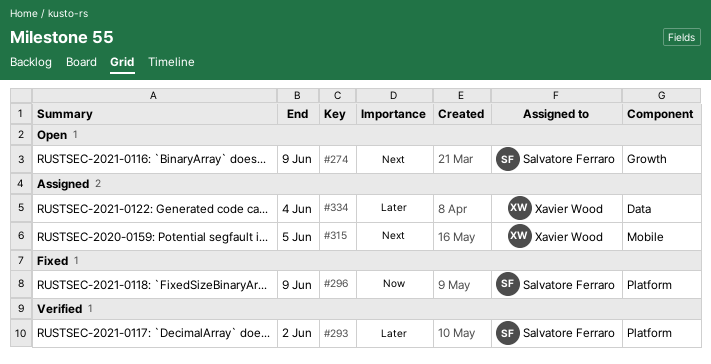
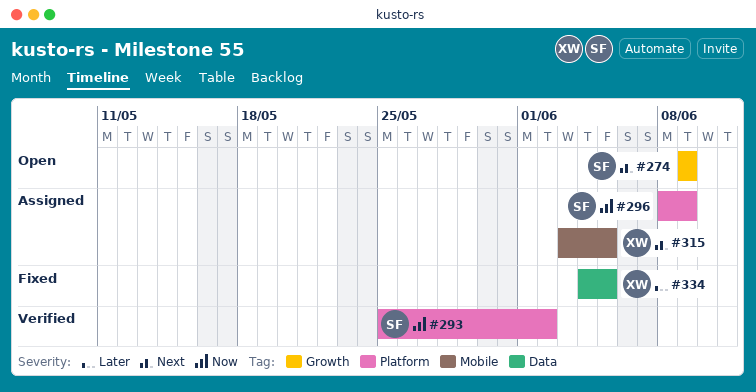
#293, priority: Later -> Now
#296, status: Fixed -> Assigned
#334, status: Assigned -> Fixed
#334, due: Jun 4 -> Jun 5

